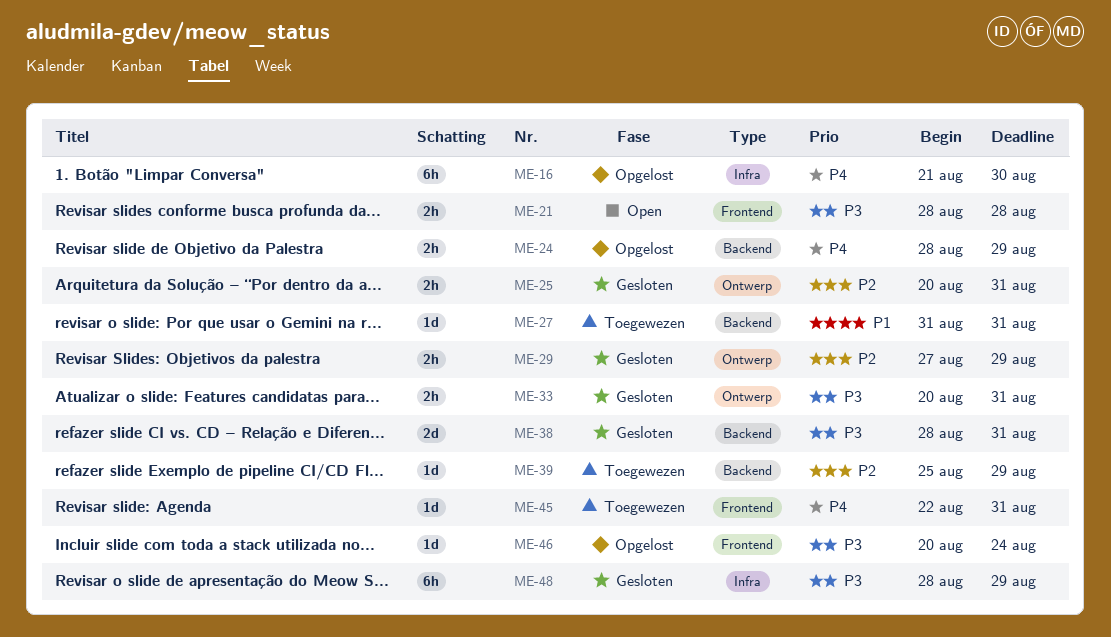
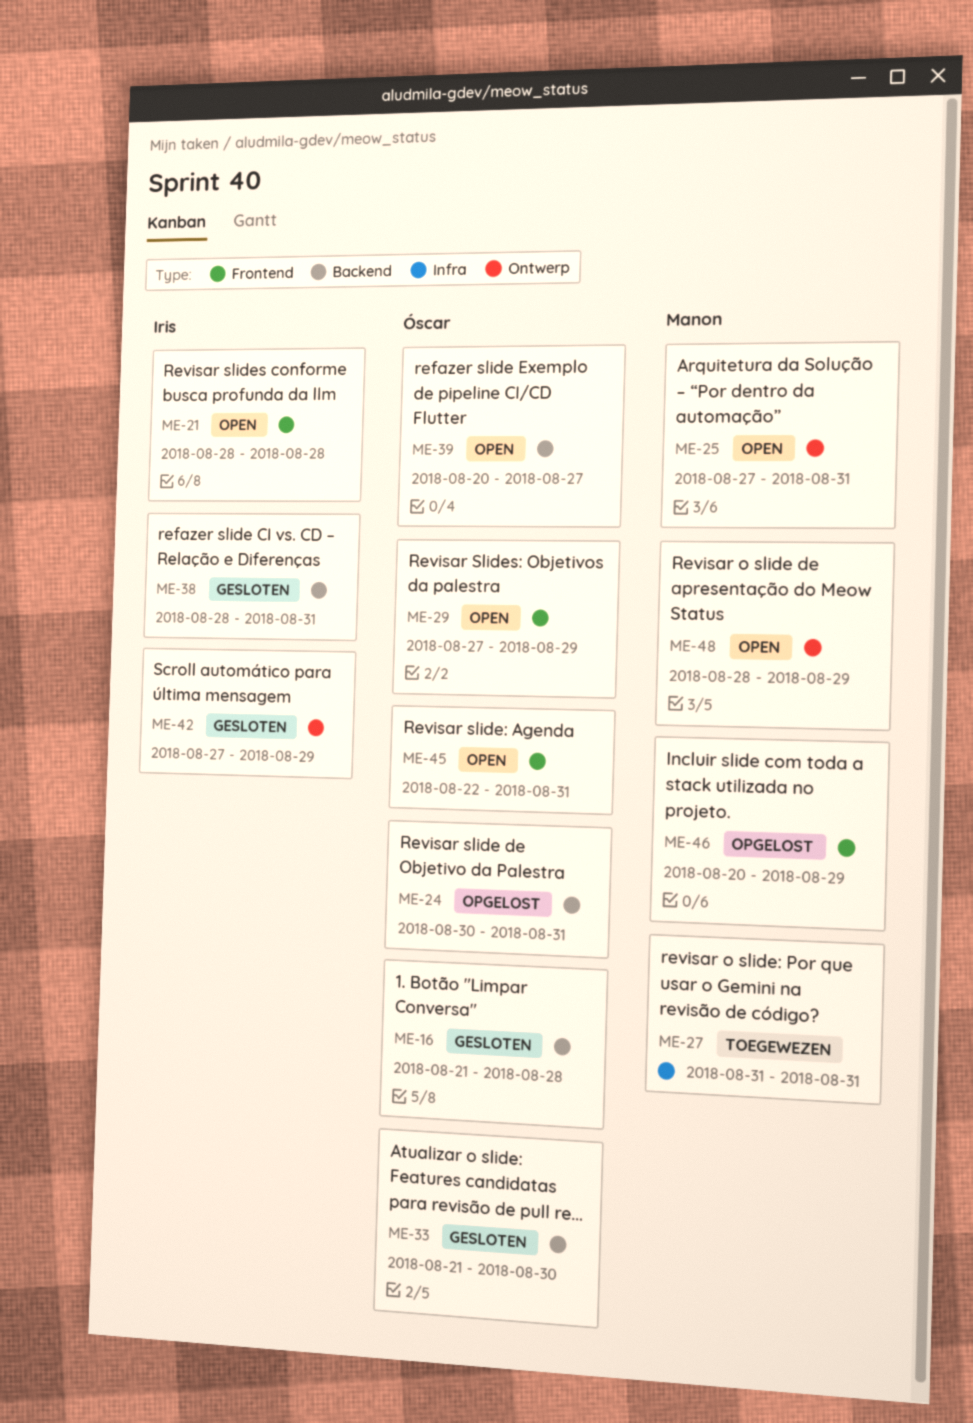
ME-16, status: Opgelost -> Gesloten
ME-16, label: Infra -> Backend
ME-16, due: Aug 30 -> Aug 28
ME-24, start: Aug 28 -> Aug 30
ME-24, due: Aug 29 -> Aug 31
ME-25, status: Gesloten -> Open
ME-25, start: Aug 20 -> Aug 27
ME-27, label: Backend -> Infra
ME-29, status: Gesloten -> Open
ME-29, label: Ontwerp -> Frontend
ME-33, label: Ontwerp -> Backend
ME-33, start: Aug 20 -> Aug 21
ME-33, due: Aug 31 -> Aug 30
ME-39, status: Toegewezen -> Open
ME-39, start: Aug 25 -> Aug 20
ME-39, due: Aug 29 -> Aug 27
ME-42: none -> present
ME-45, status: Toegewezen -> Open
ME-46, due: Aug 24 -> Aug 29
ME-48, status: Gesloten -> Open
ME-48, label: Infra -> Ontwerp

